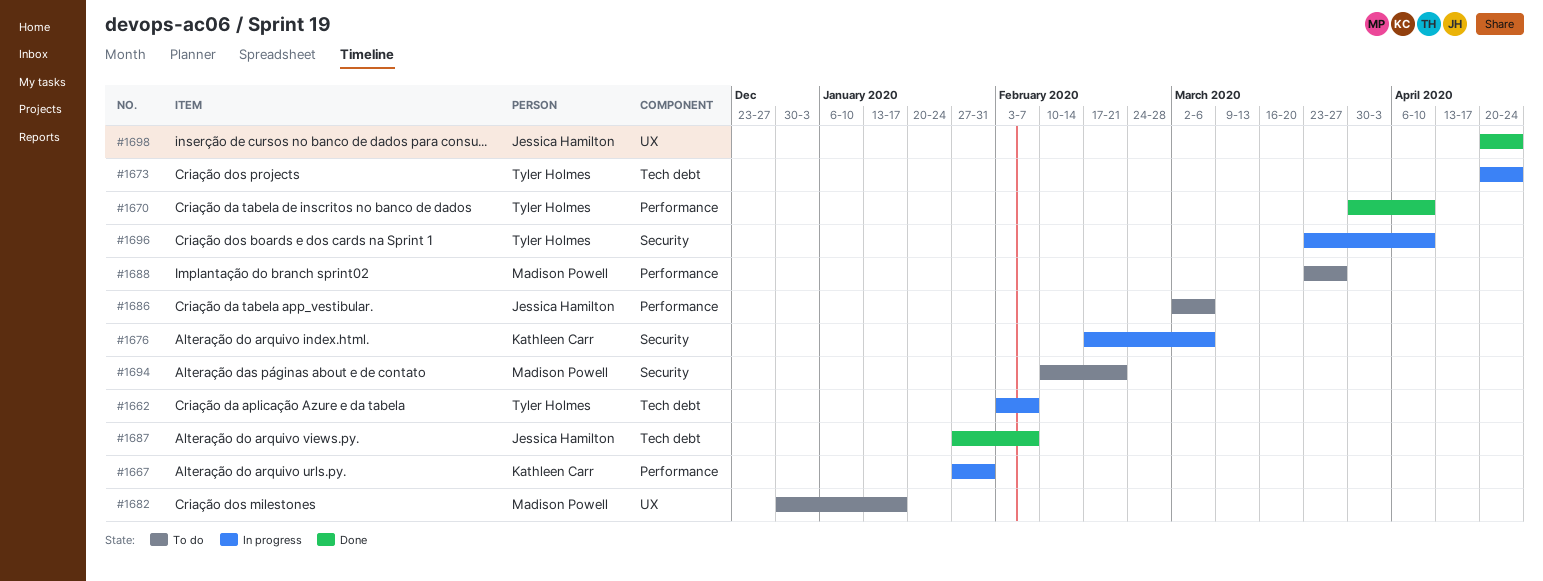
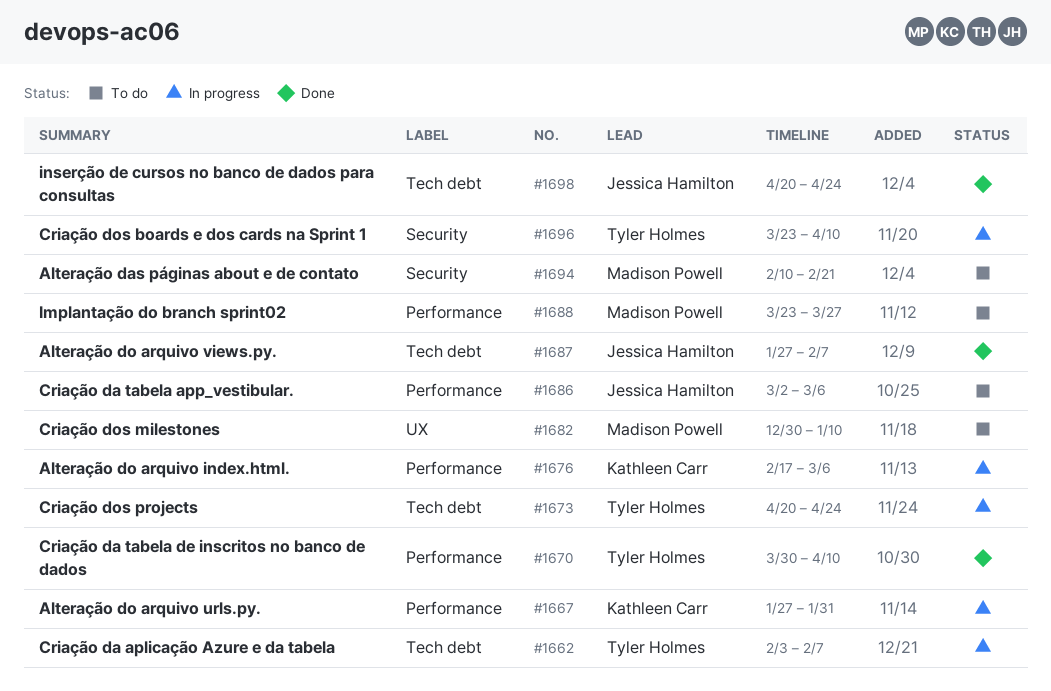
#1676, label: Security -> Performance
#1682, due: Jan 17 -> Jan 10
#1698, label: UX -> Tech debt

